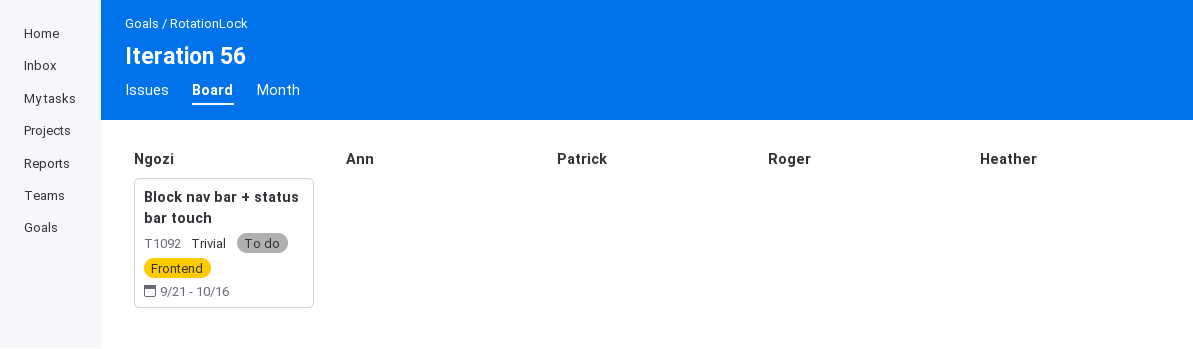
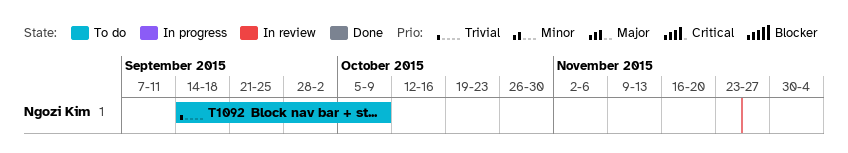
T1092, start: Sep 21 -> Sep 14
T1092, due: Oct 16 -> Oct 9

